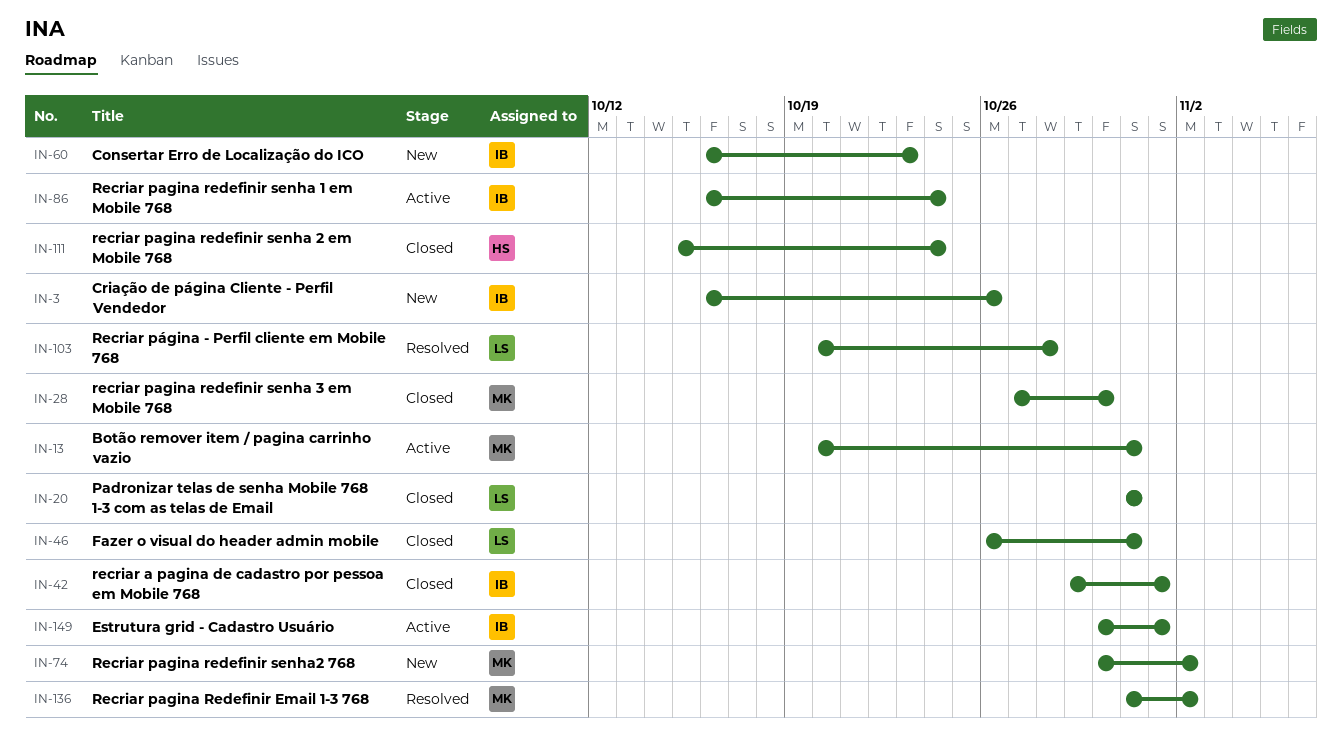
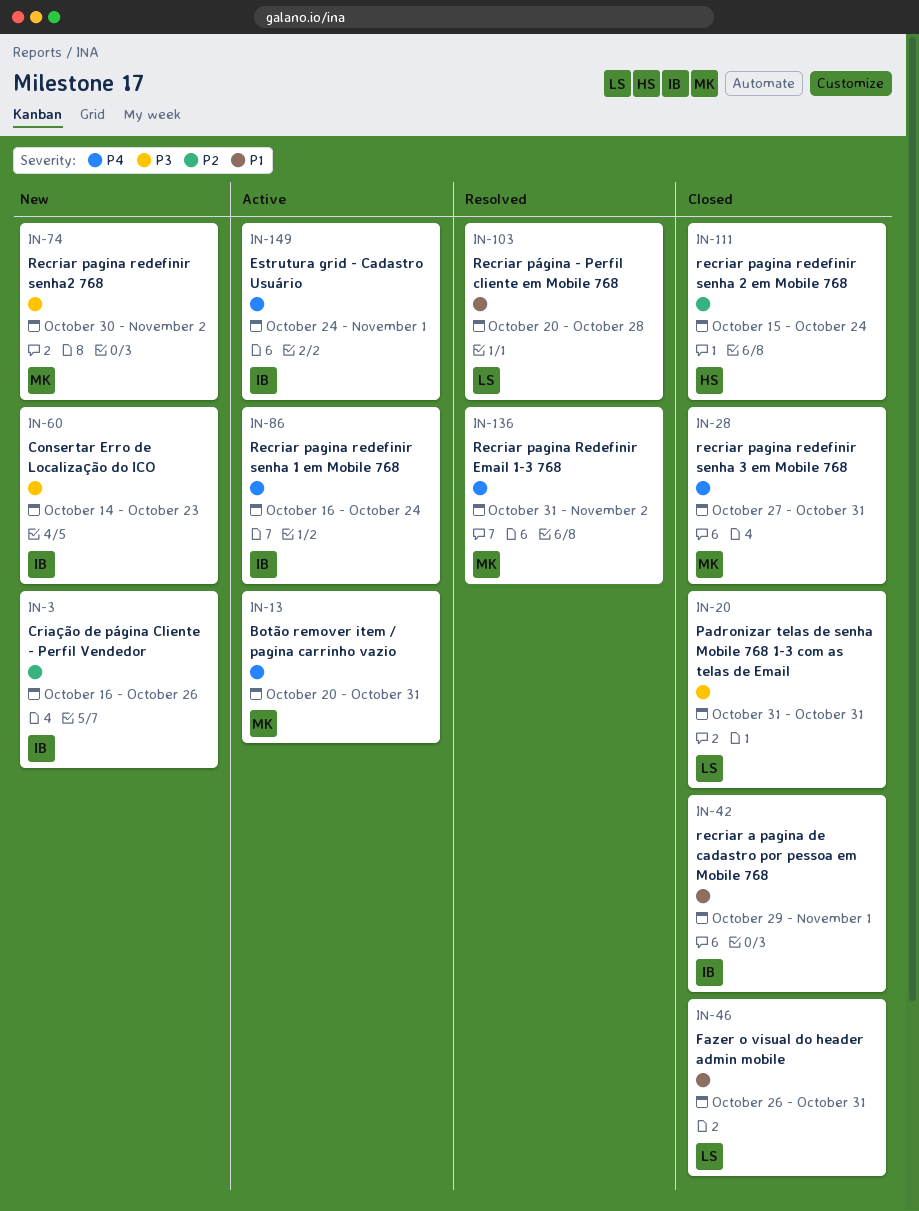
IN-28, due: Oct 30 -> Oct 31
IN-60, start: Oct 16 -> Oct 14
IN-149, start: Oct 30 -> Oct 24

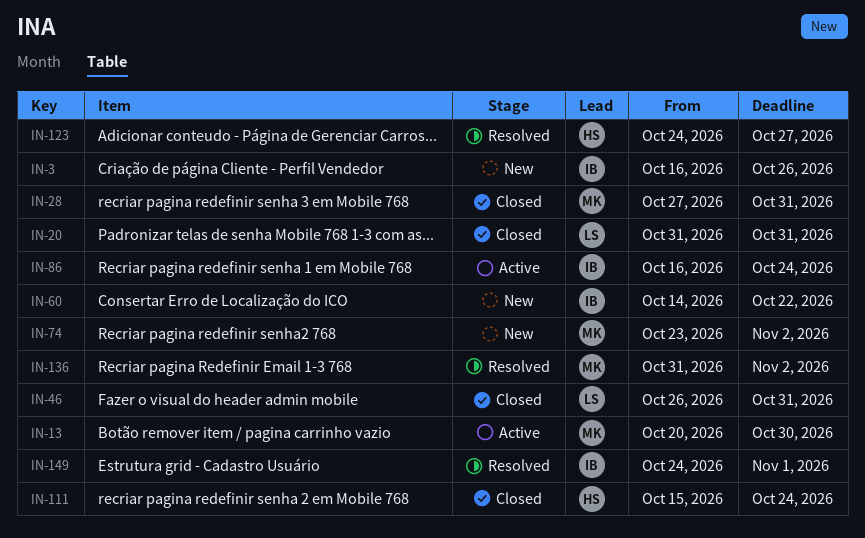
IN-13, due: Oct 31 -> Oct 30
IN-42: present -> none
IN-60, due: Oct 23 -> Oct 22
IN-74, start: Oct 30 -> Oct 23
IN-103: present -> none
IN-123: none -> present
IN-149, status: Active -> Resolved

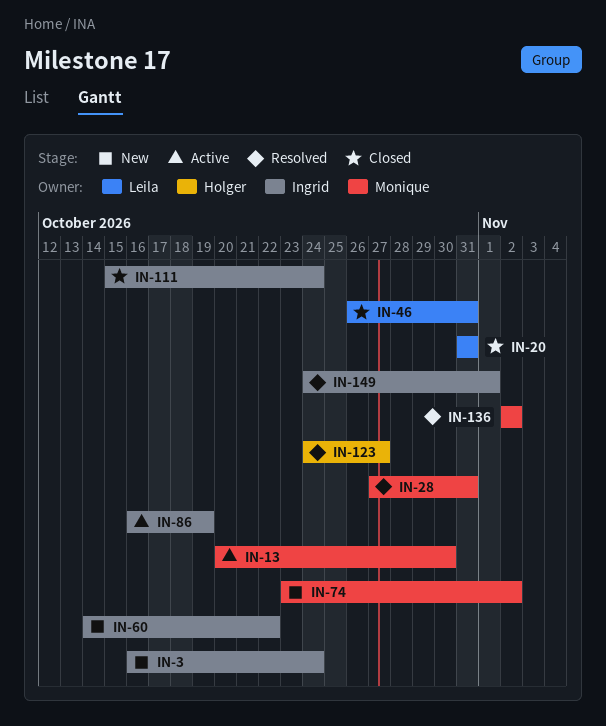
IN-3, due: Oct 26 -> Oct 24
IN-28, status: Closed -> Resolved
IN-86, due: Oct 24 -> Oct 19
IN-111, owner: Holger -> Ingrid
IN-136, start: Oct 31 -> Nov 2

